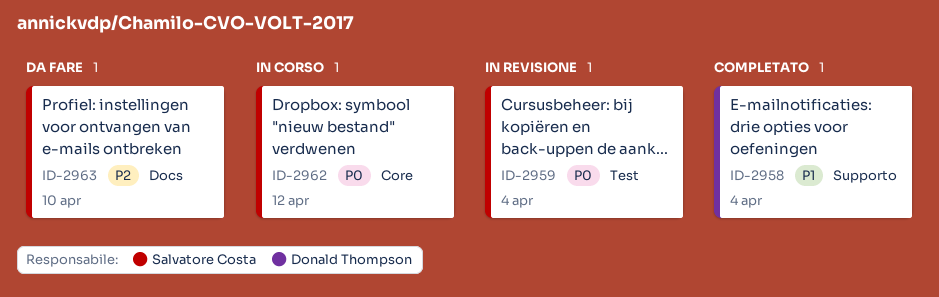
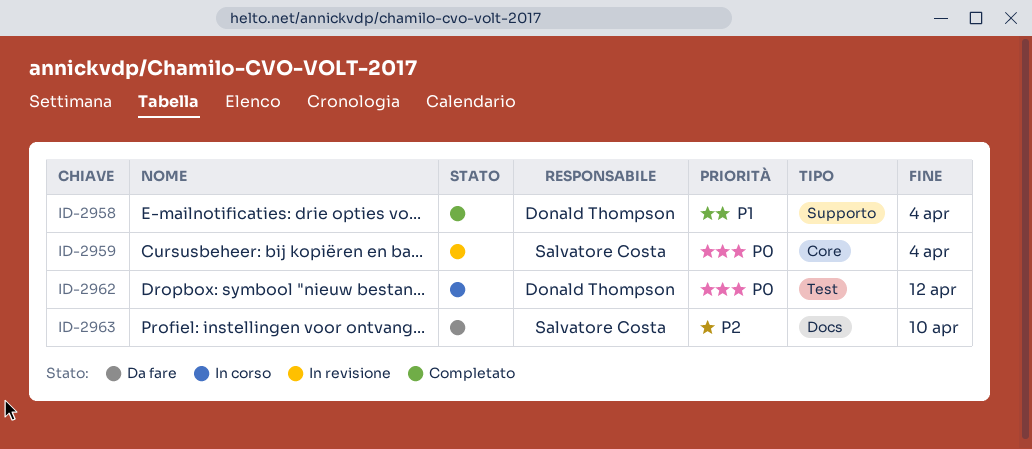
ID-2959, label: Test -> Core
ID-2962, owner: Salvatore Costa -> Donald Thompson
ID-2962, label: Core -> Test

